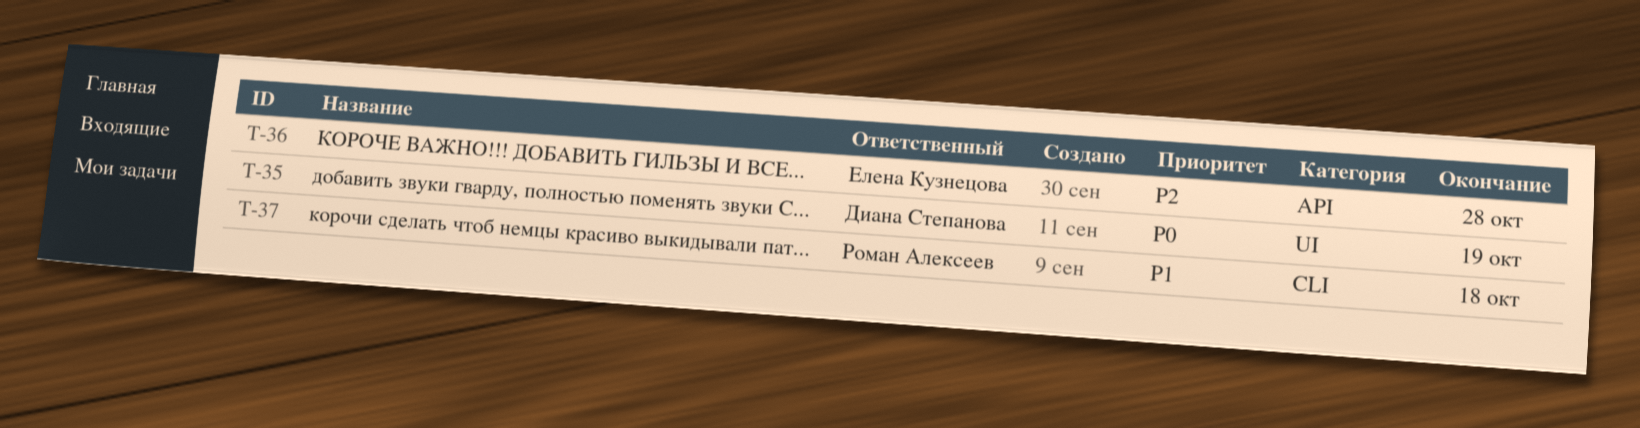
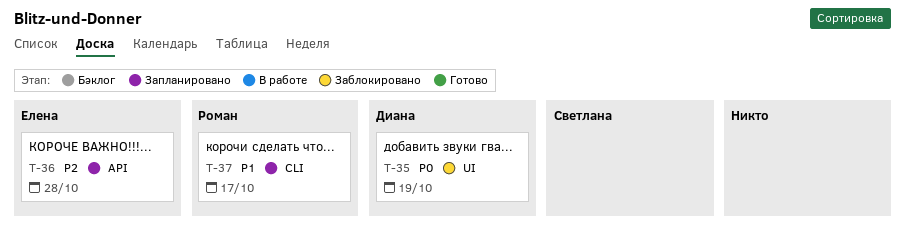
T-37, due: Oct 18 -> Oct 17

